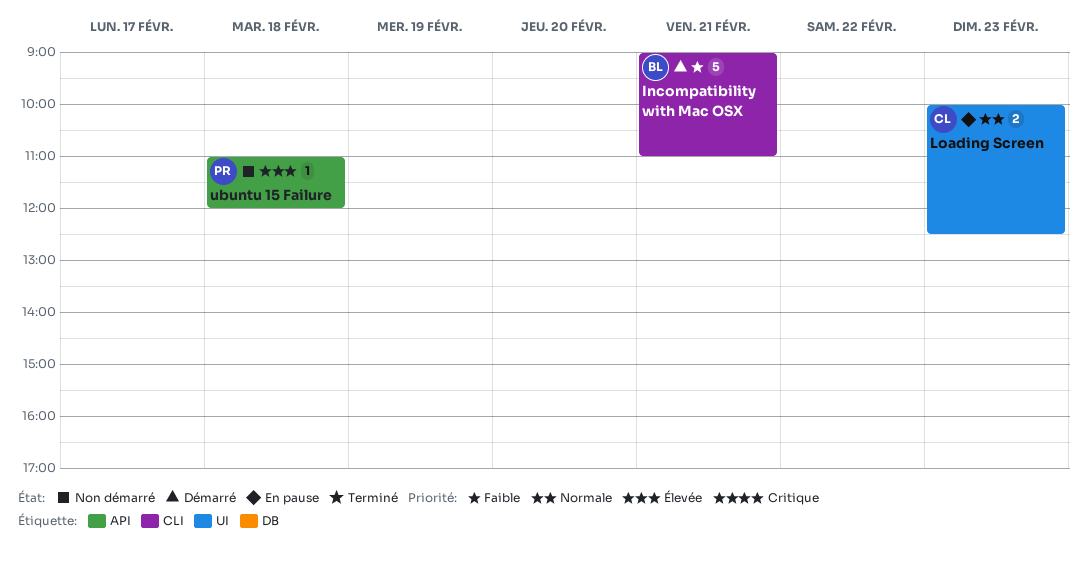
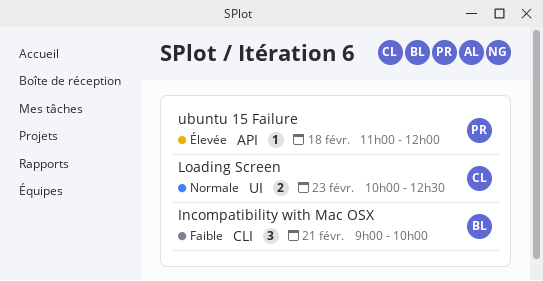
Incompatibility with Mac OSX, estimate: 5 -> 3
Incompatibility with Mac OSX, ends: 11:00 -> 10:00

